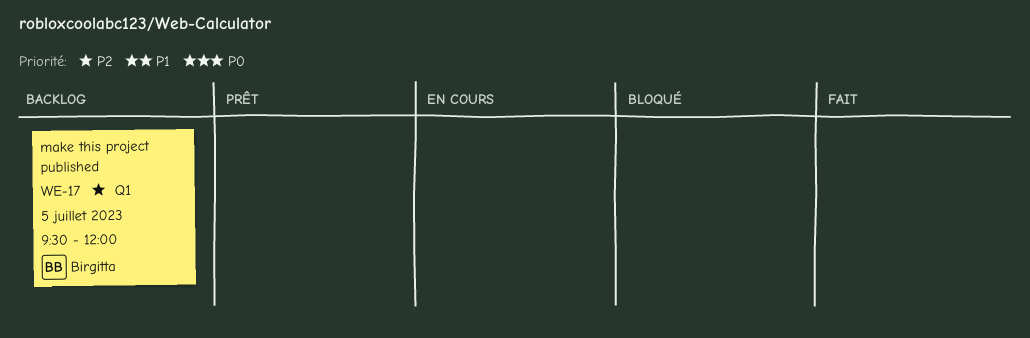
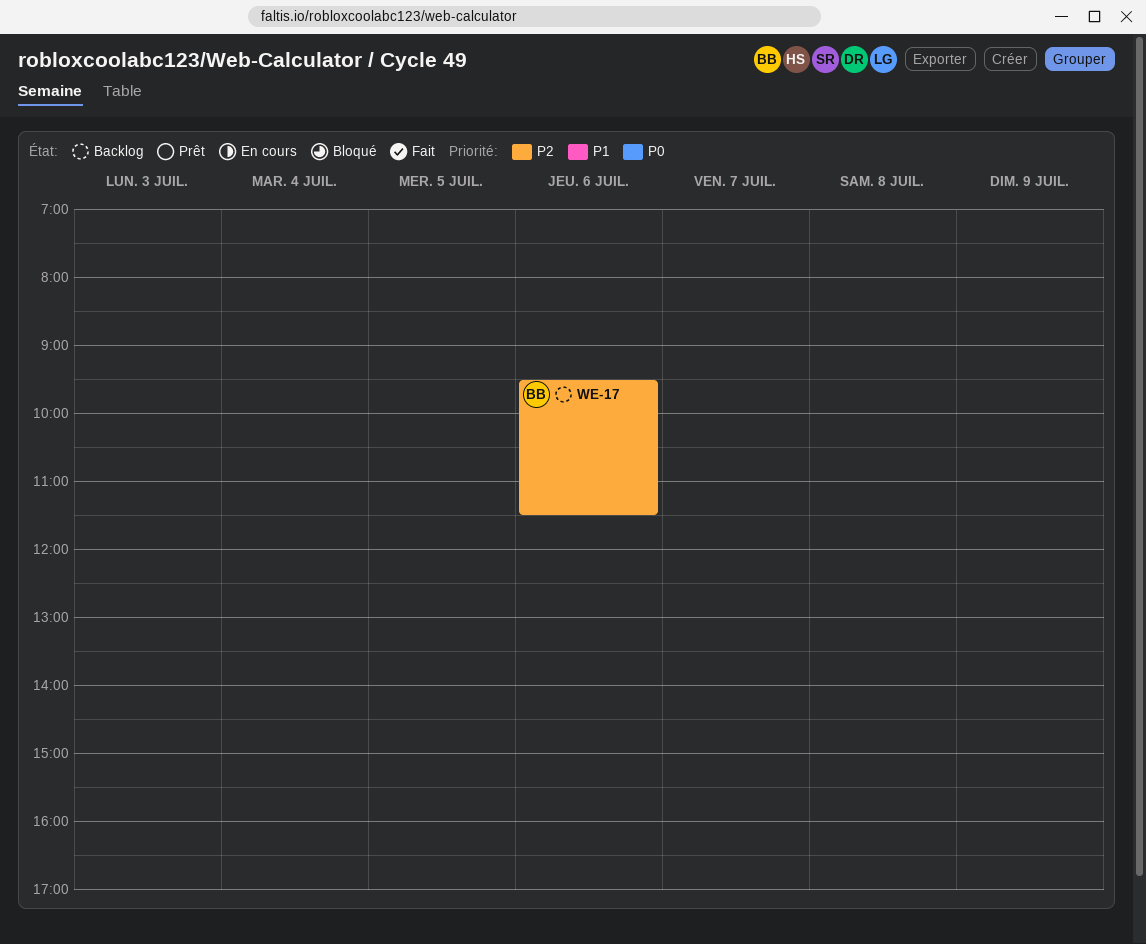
WE-17, day: Jul 5 -> Jul 6
WE-17, ends: 12:00 -> 11:30

